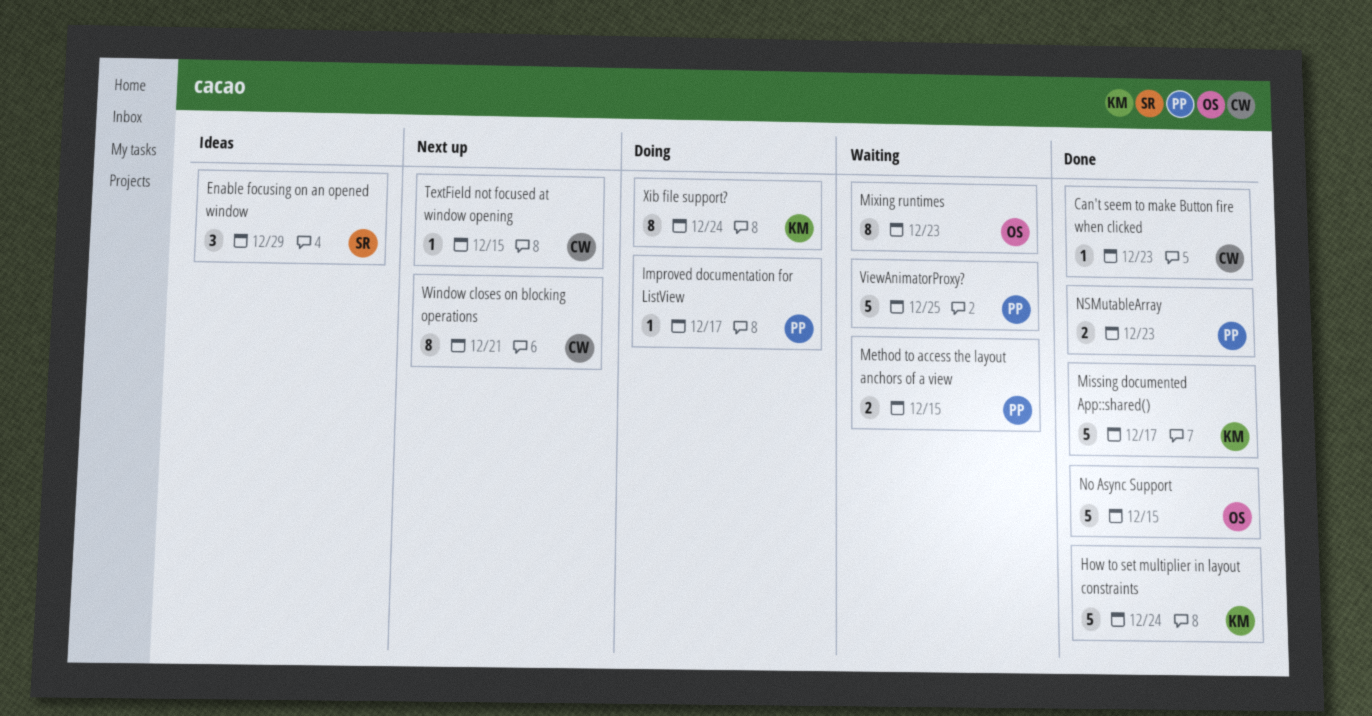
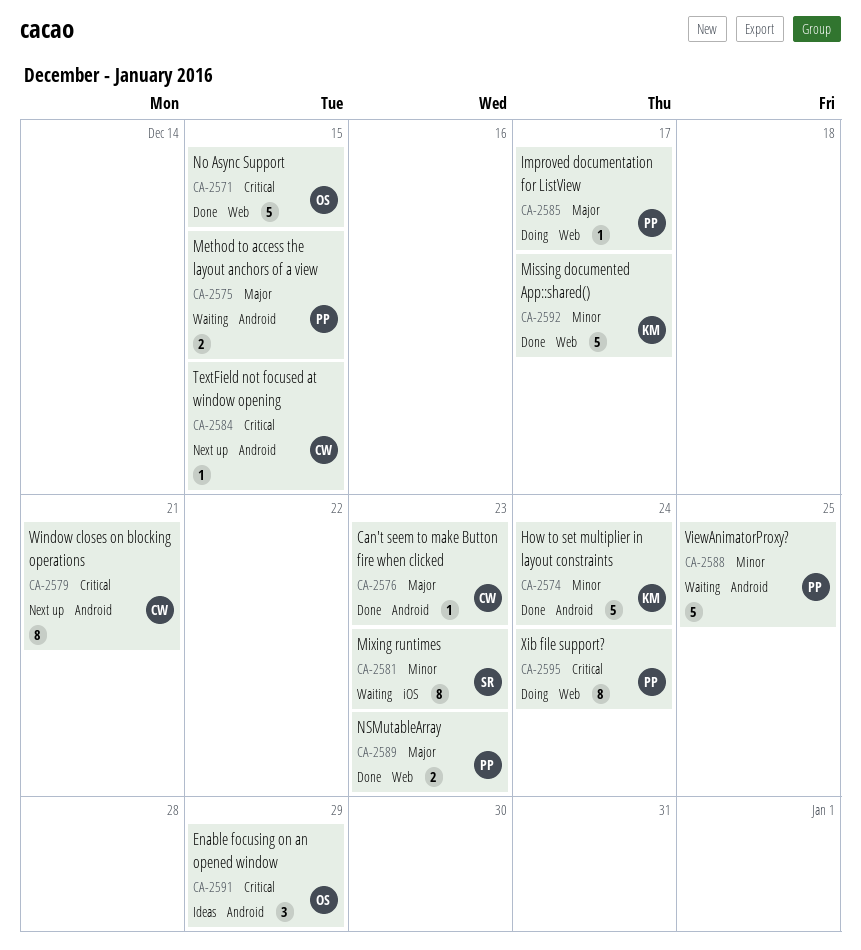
Enable focusing on an opened window, owner: SR -> OS
Mixing runtimes, owner: OS -> SR
Xib file support?, owner: KM -> PP

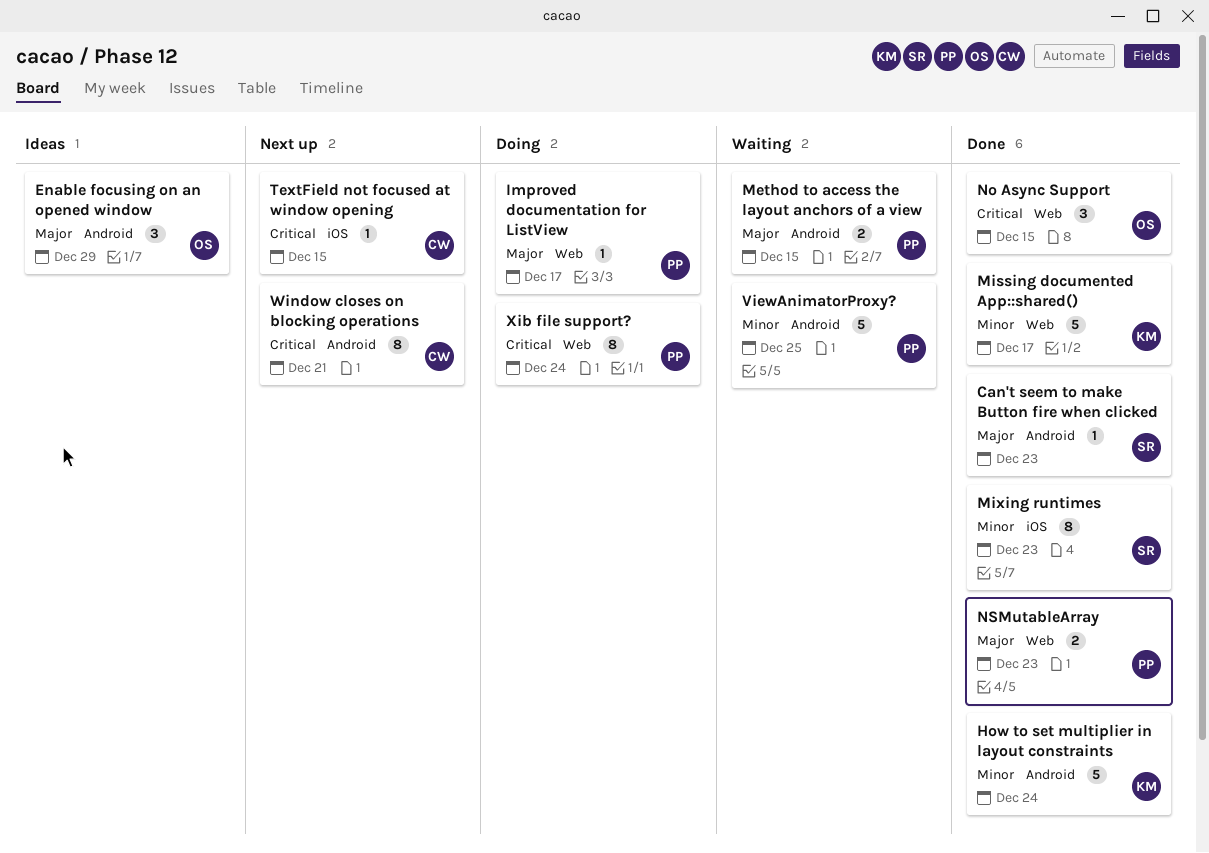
Can't seem to make Button fire when clicked, owner: CW -> SR
Enable focusing on an opened window, priority: Critical -> Major
Mixing runtimes, status: Waiting -> Done
No Async Support, estimate: 5 -> 3
TextField not focused at window opening, label: Android -> iOS

